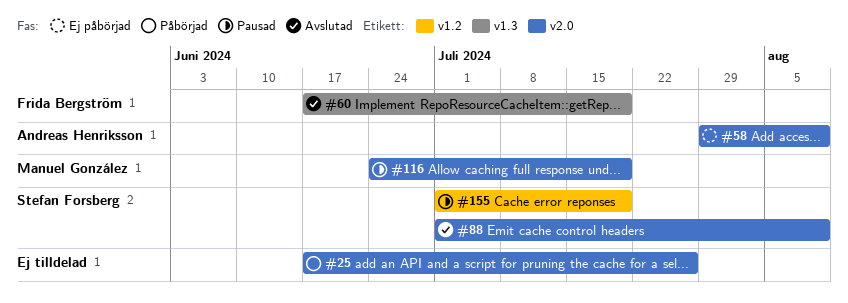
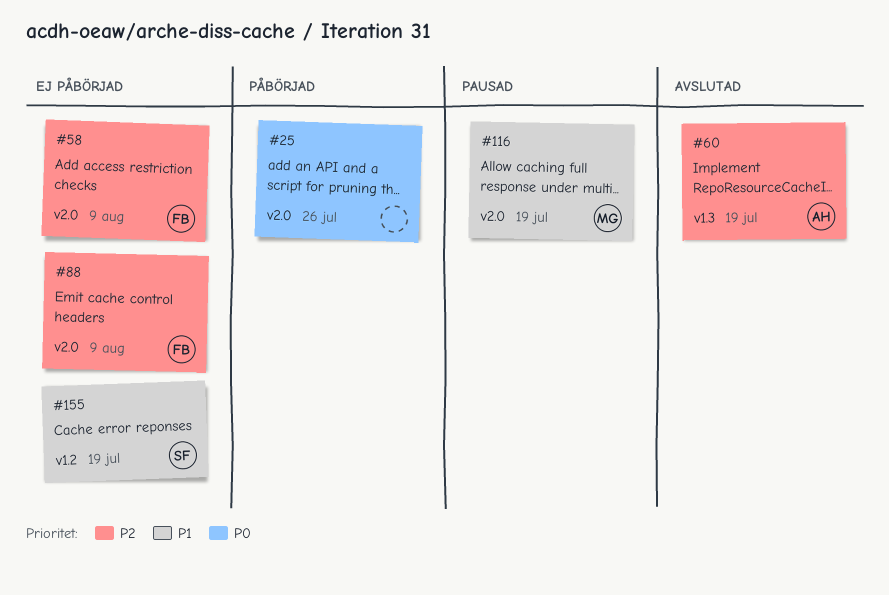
#58, owner: Andreas Henriksson -> Frida Bergström
#60, owner: Frida Bergström -> Andreas Henriksson
#88, status: Avslutad -> Ej påbörjad
#88, owner: Stefan Forsberg -> Frida Bergström
#155, status: Pausad -> Ej påbörjad

